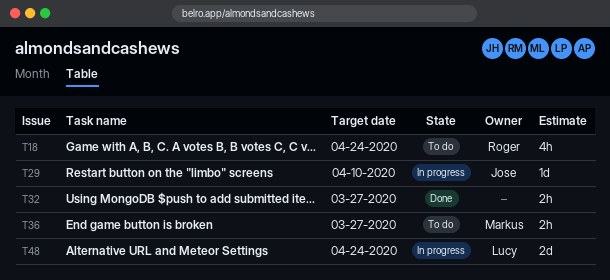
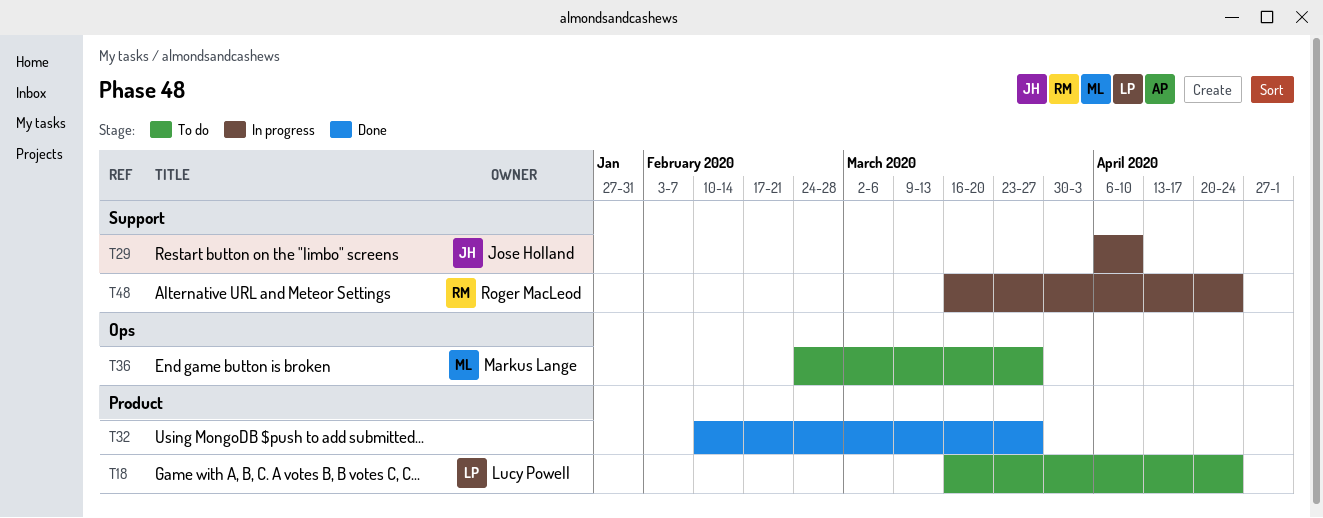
T18, owner: Roger MacLeod -> Lucy Powell
T48, owner: Lucy Powell -> Roger MacLeod

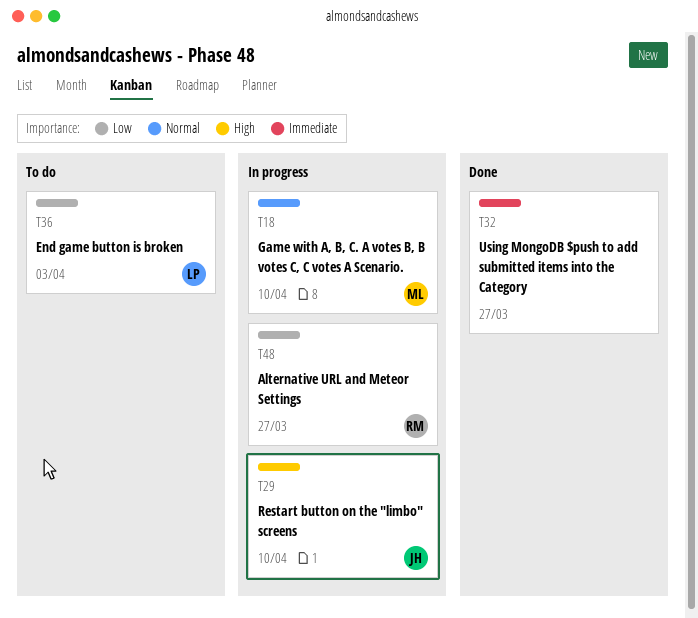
T18, status: To do -> In progress
T18, owner: Lucy Powell -> Markus Lange
T18, due: Apr 24 -> Apr 10
T36, owner: Markus Lange -> Lucy Powell
T36, due: Mar 27 -> Apr 3
T48, due: Apr 24 -> Mar 27

